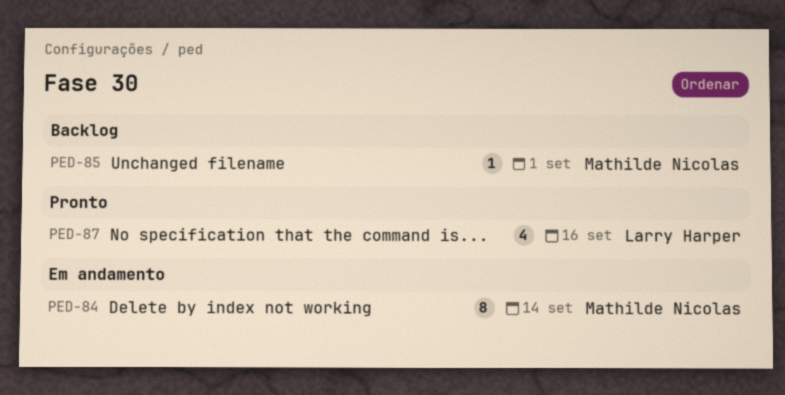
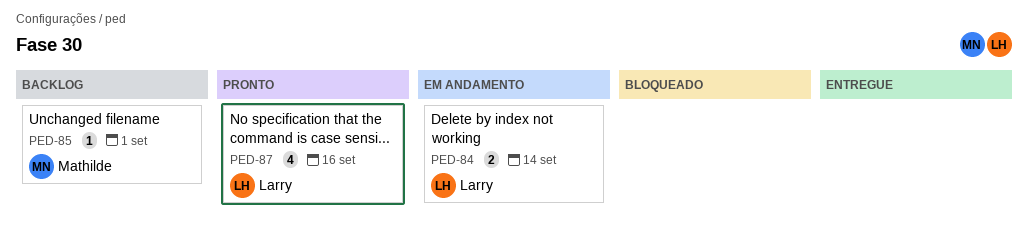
PED-84, owner: Mathilde Nicolas -> Larry Harper
PED-84, estimate: 8 -> 2

